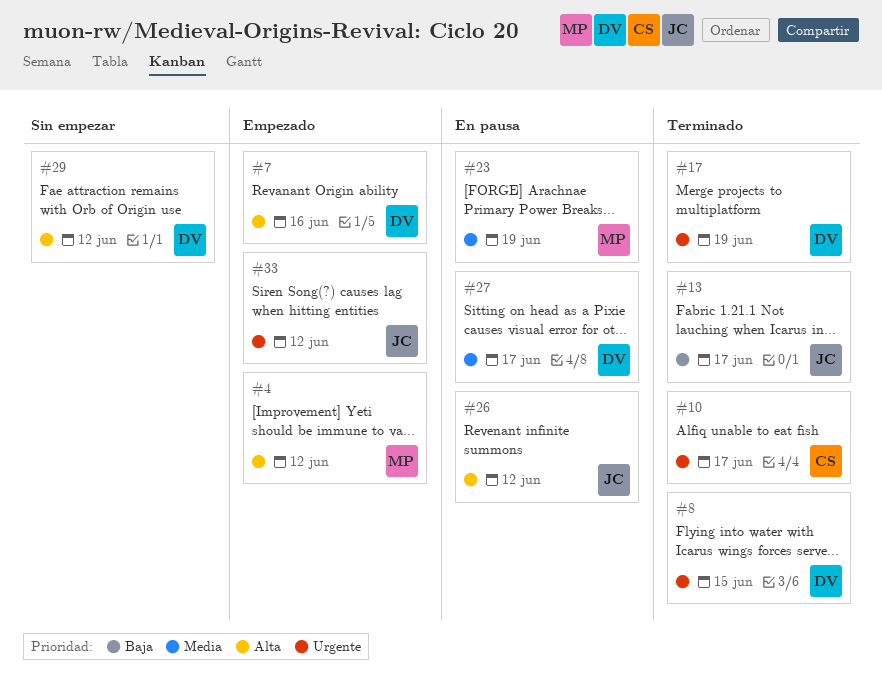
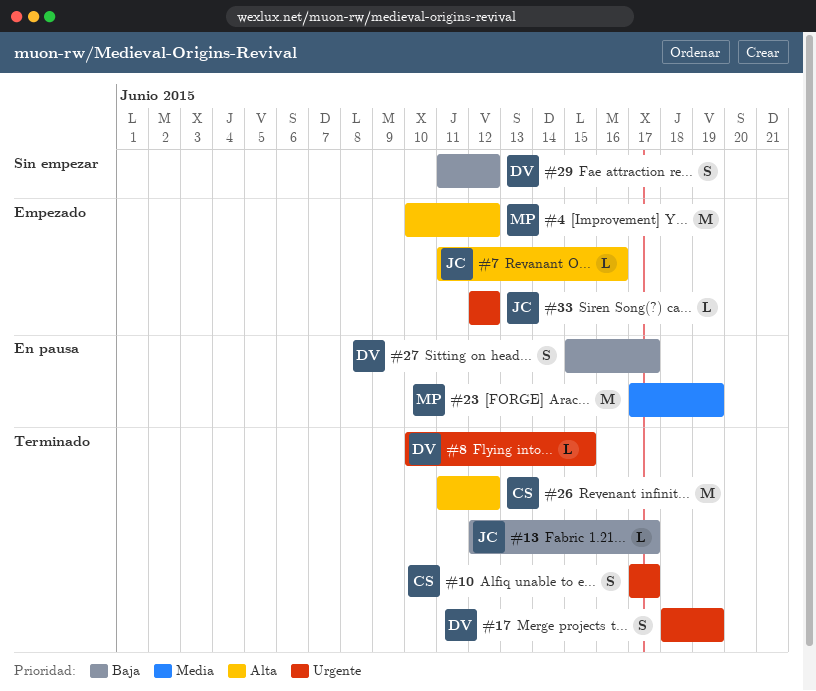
#7, owner: DV -> JC
#26, status: En pausa -> Terminado
#26, owner: JC -> CS
#27, priority: Media -> Baja
#29, priority: Alta -> Baja

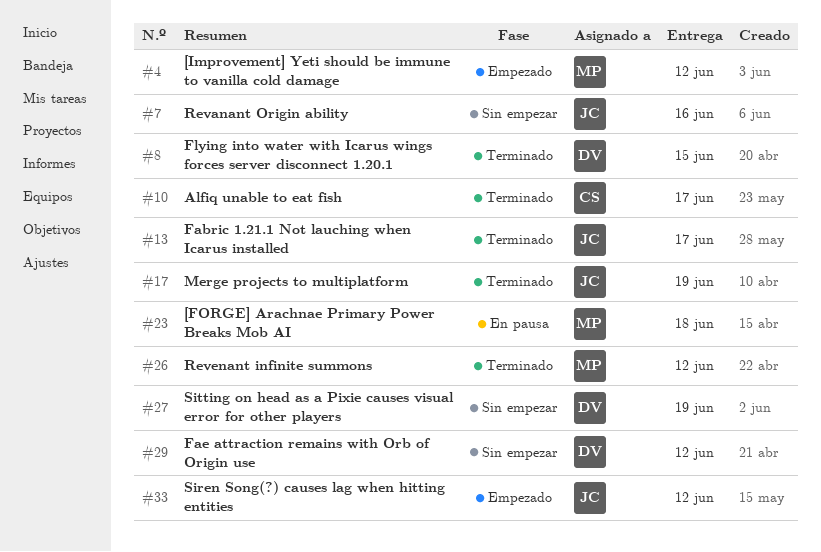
#7, status: Empezado -> Sin empezar
#17, owner: DV -> JC
#23, due: Jun 19 -> Jun 18
#26, owner: CS -> MP
#27, status: En pausa -> Sin empezar
#27, due: Jun 17 -> Jun 19

